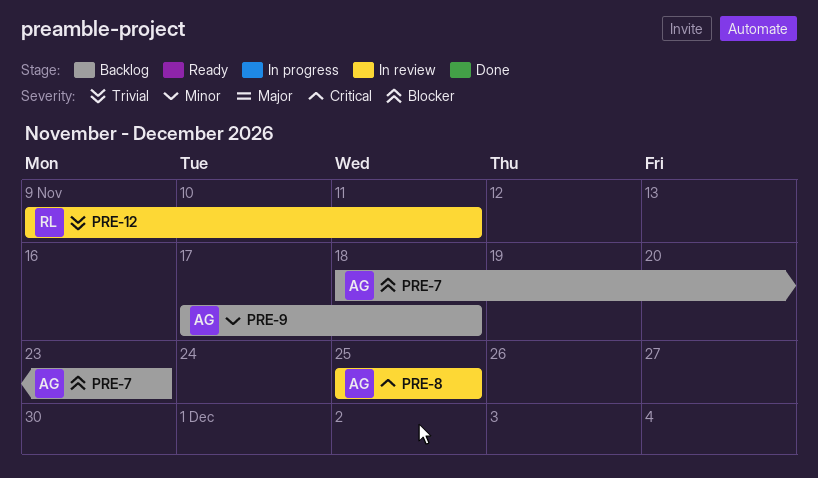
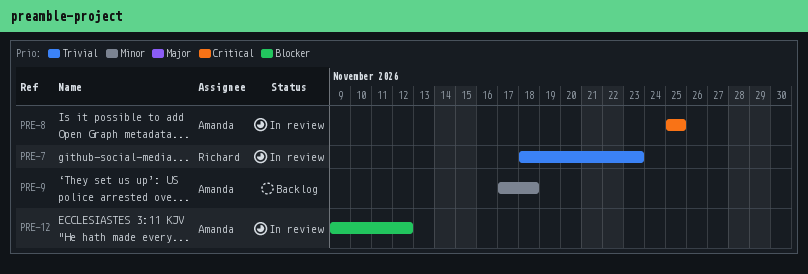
PRE-7, status: Backlog -> In review
PRE-7, owner: Amanda -> Richard
PRE-7, priority: Blocker -> Trivial
PRE-12, owner: Richard -> Amanda
PRE-12, priority: Trivial -> Blocker
PRE-12, due: Nov 11 -> Nov 12

